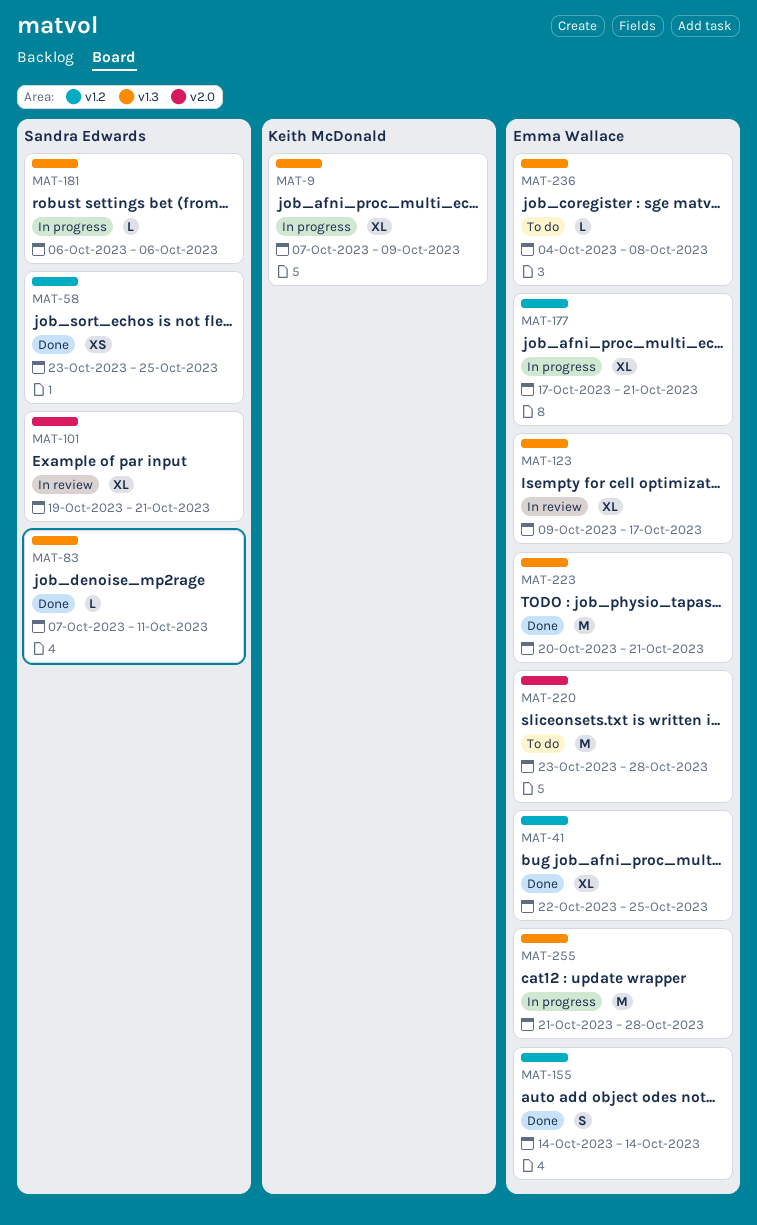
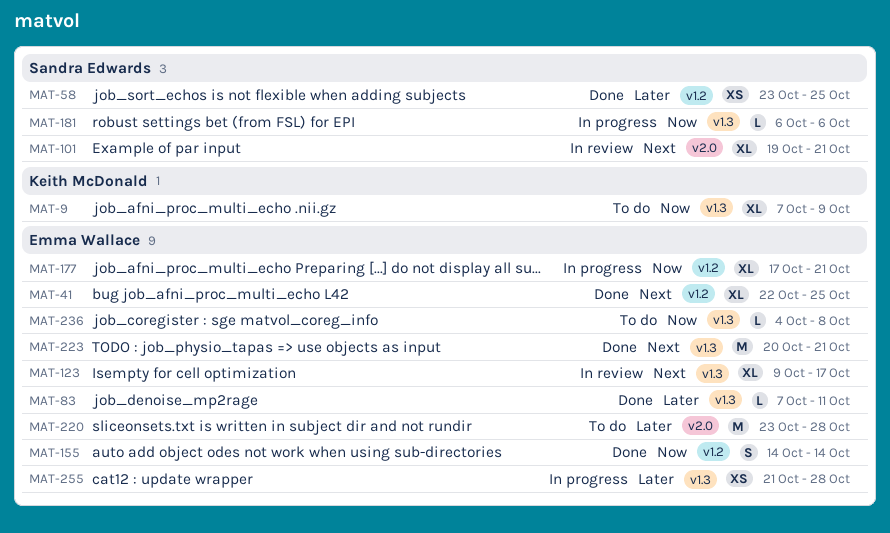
MAT-9, status: In progress -> To do
MAT-83, owner: Sandra Edwards -> Emma Wallace
MAT-255, estimate: M -> XS

